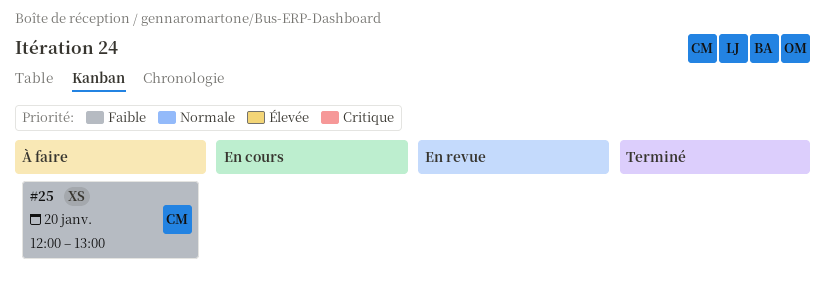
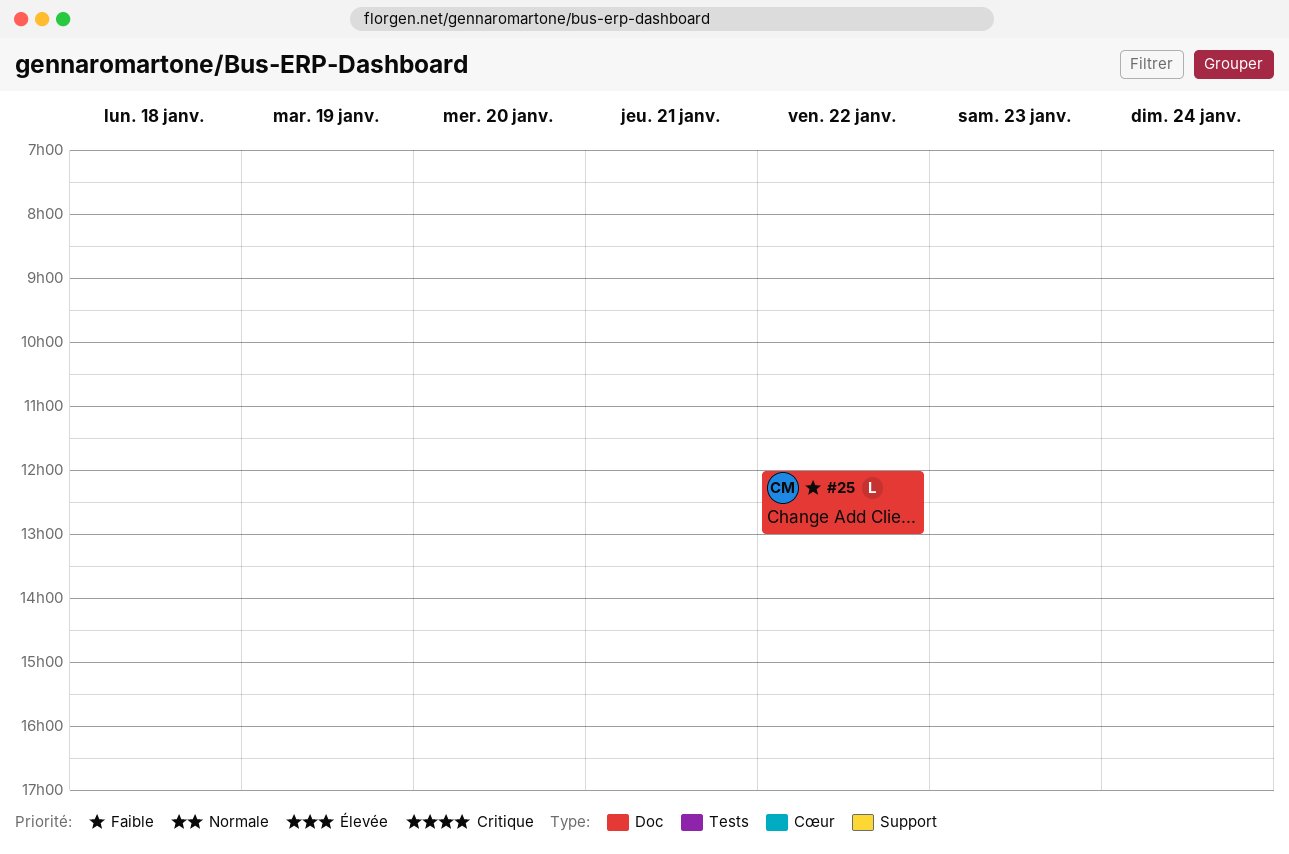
#25, estimate: XS -> L
#25, day: Jan 20 -> Jan 22

